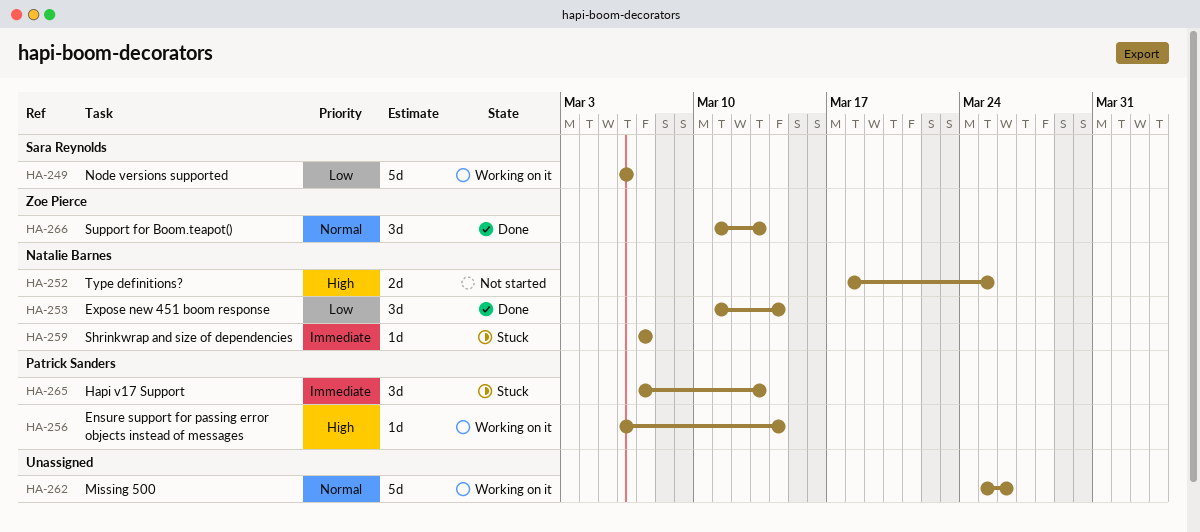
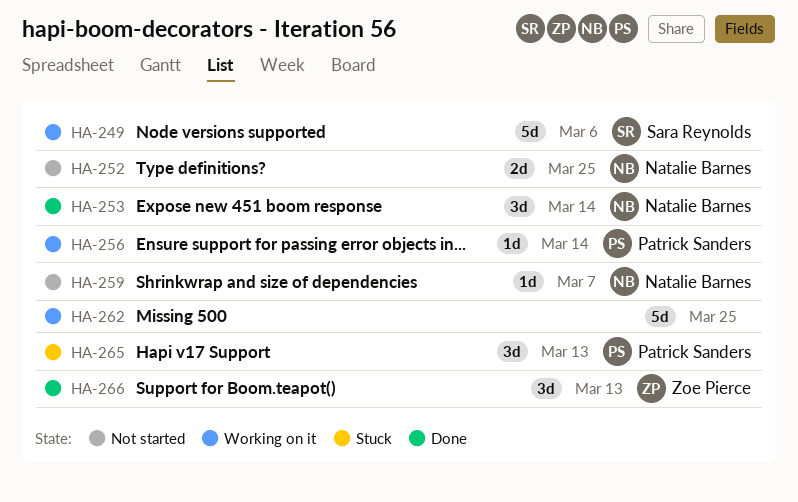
HA-259, status: Stuck -> Not started
HA-262, due: Mar 26 -> Mar 25

